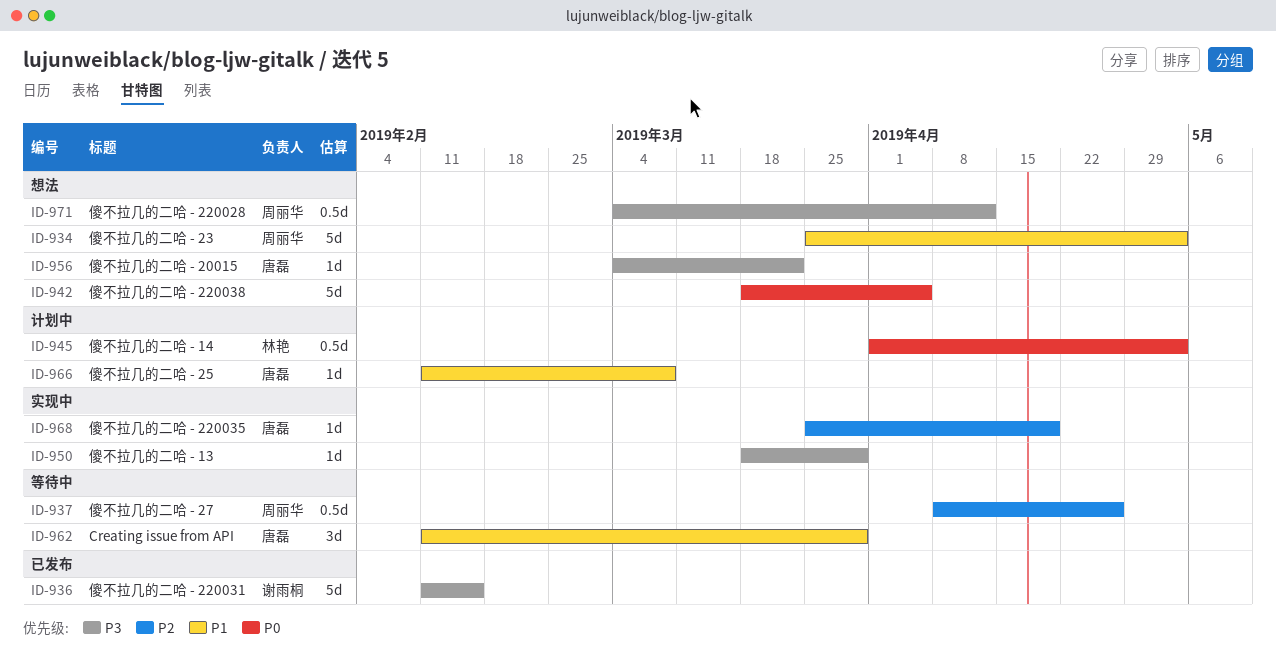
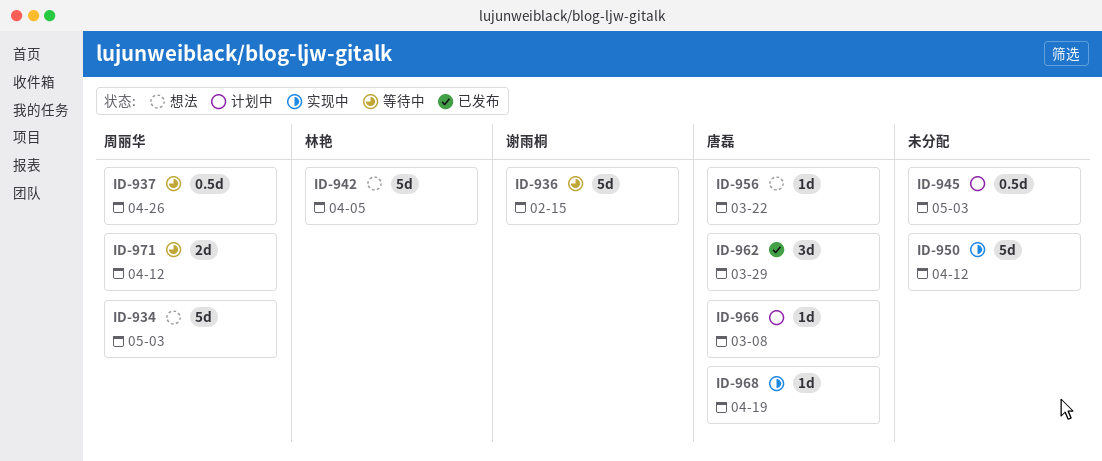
ID-936, status: 已发布 -> 等待中
ID-942, owner: none -> 林艳
ID-945, owner: 林艳 -> none
ID-950, estimate: 1d -> 5d
ID-950, due: Mar 29 -> Apr 12
ID-962, status: 等待中 -> 已发布
ID-971, status: 想法 -> 等待中
ID-971, estimate: 0.5d -> 2d

